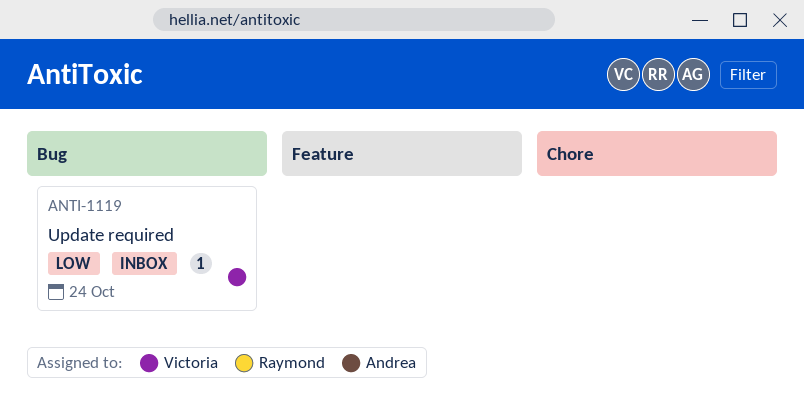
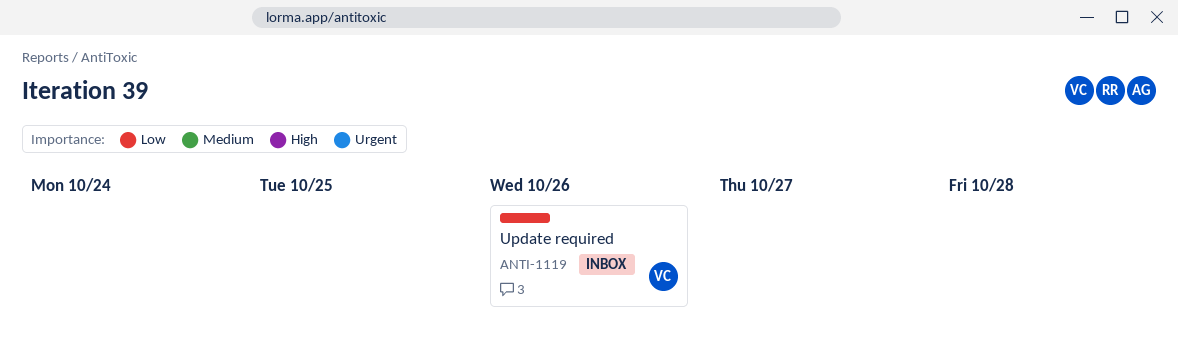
ANTI-1119, due: Oct 24 -> Oct 26

